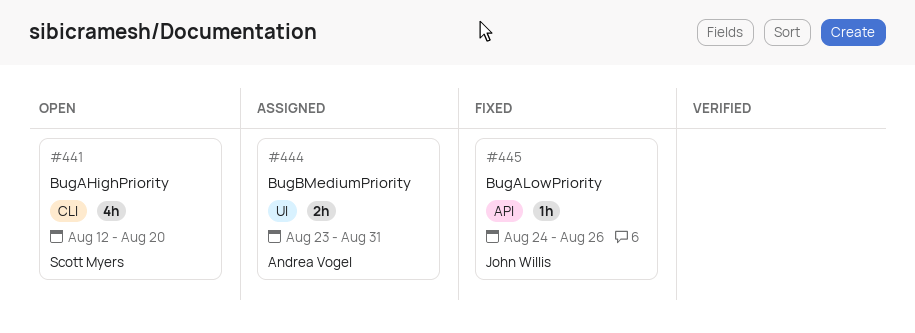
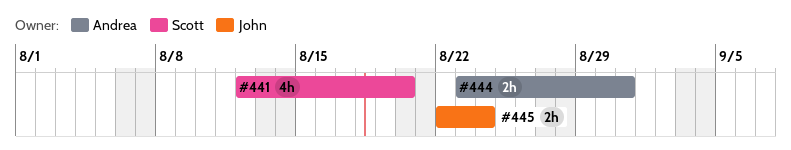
#445, estimate: 1h -> 2h
#445, start: Aug 24 -> Aug 22
#445, due: Aug 26 -> Aug 24

